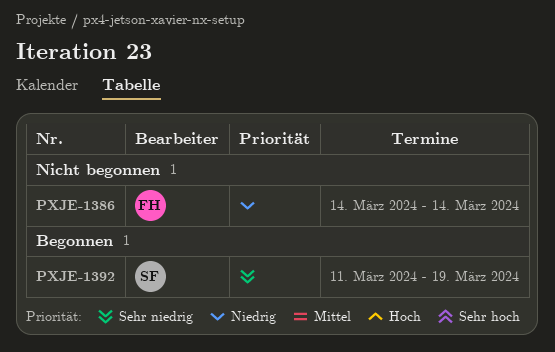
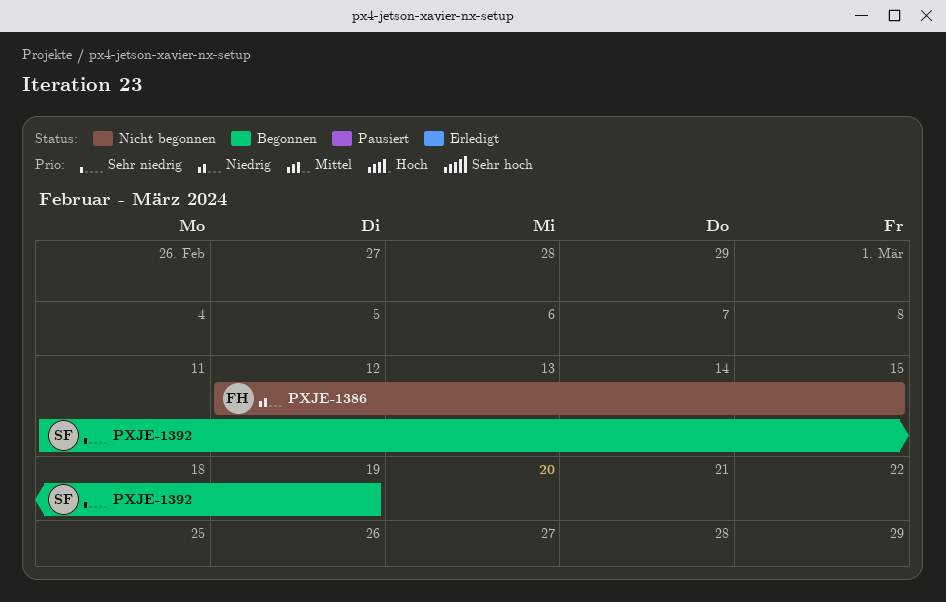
PXJE-1386, start: Mar 14 -> Mar 12
PXJE-1386, due: Mar 14 -> Mar 15

